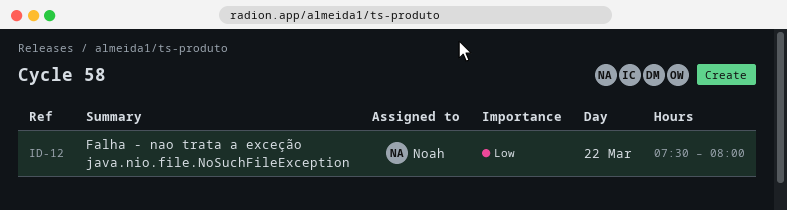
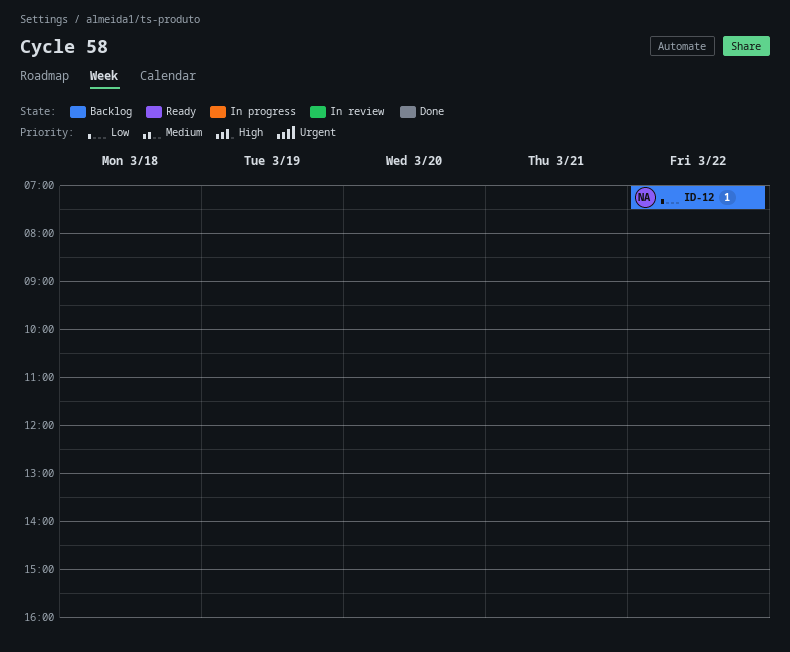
ID-12, begins: 07:30 -> 07:00
ID-12, ends: 08:00 -> 07:30

